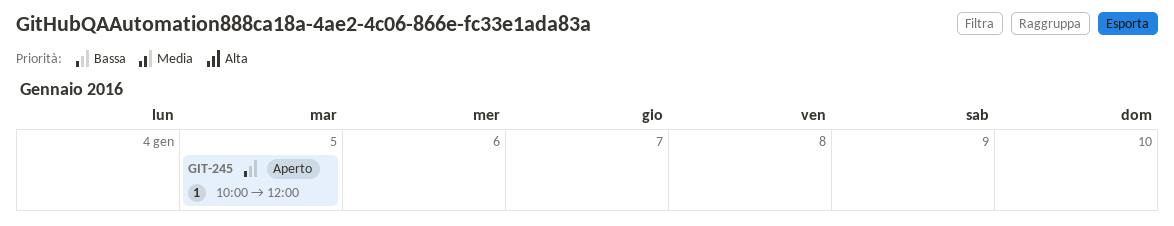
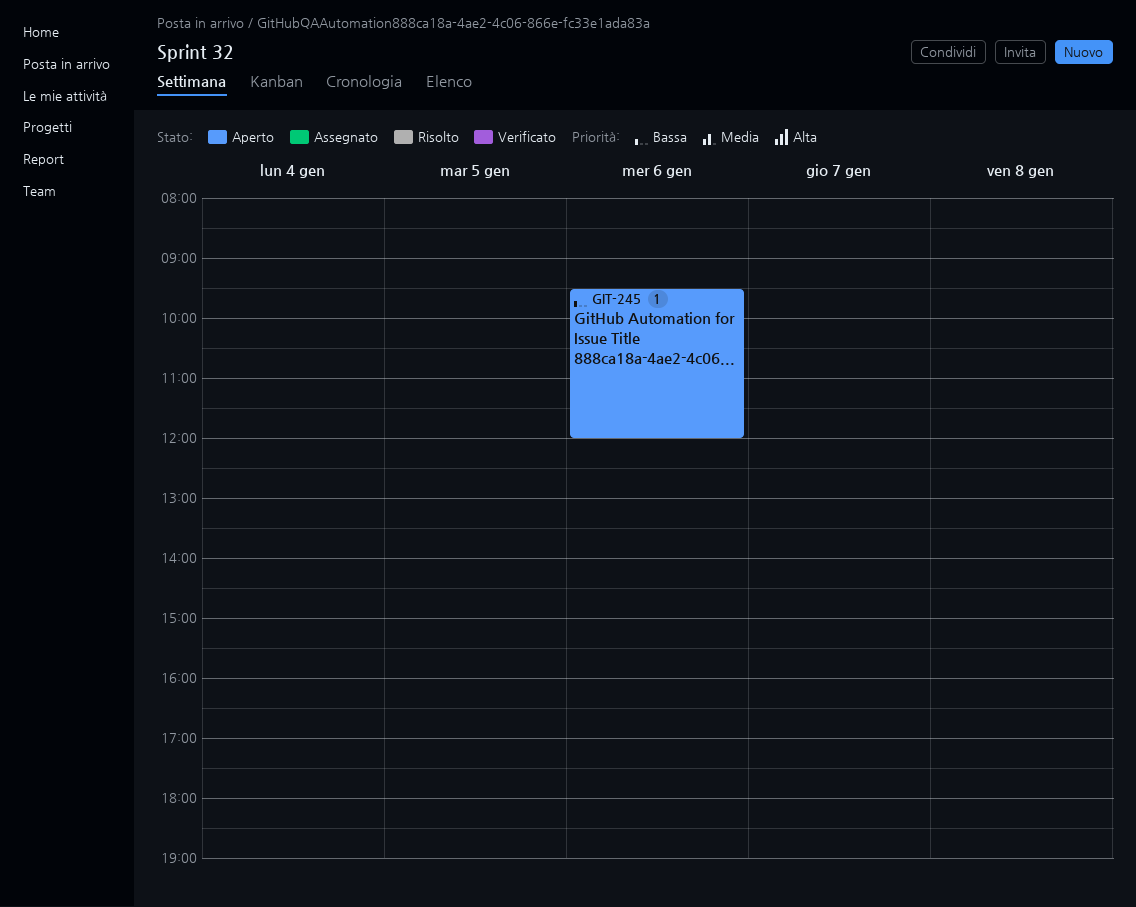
GIT-245, day: Jan 5 -> Jan 6
GIT-245, begins: 10:00 -> 09:30

